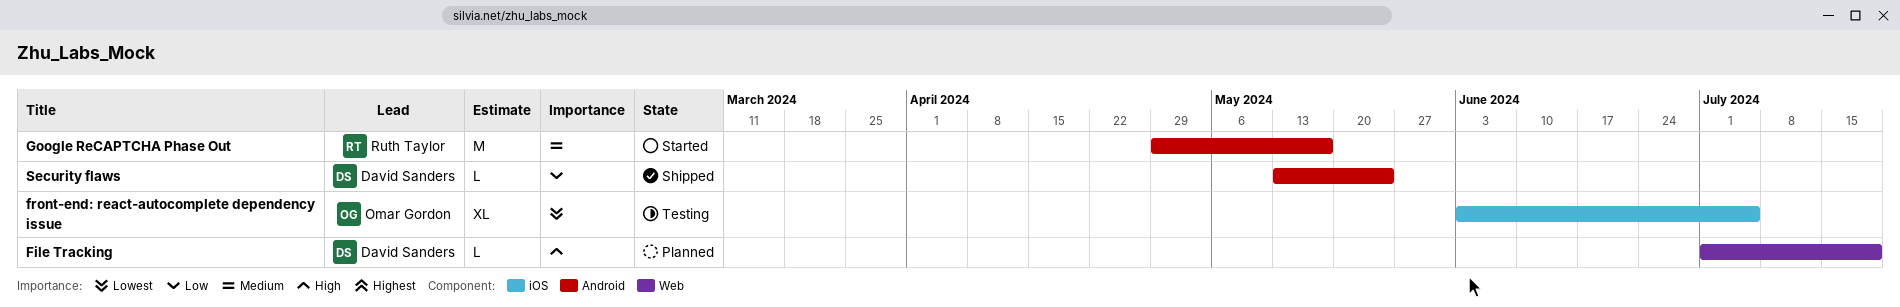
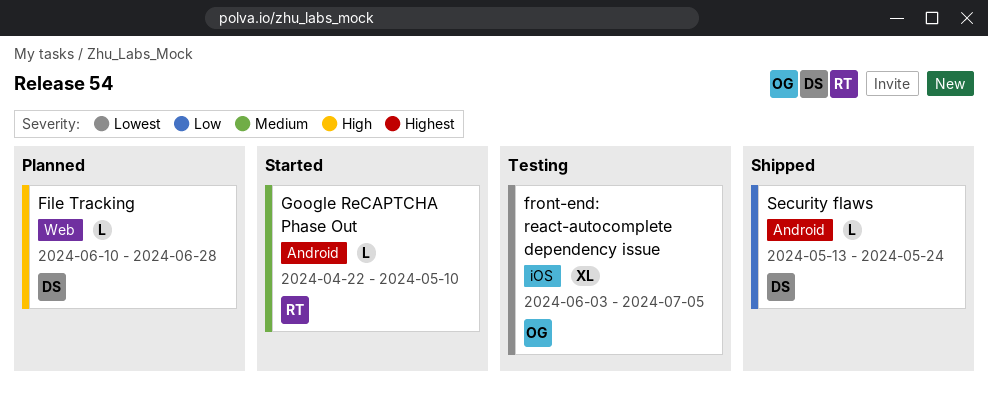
File Tracking, start: Jul 1 -> Jun 10
File Tracking, due: Jul 19 -> Jun 28
Google ReCAPTCHA Phase Out, estimate: M -> L
Google ReCAPTCHA Phase Out, start: Apr 29 -> Apr 22
Google ReCAPTCHA Phase Out, due: May 17 -> May 10

